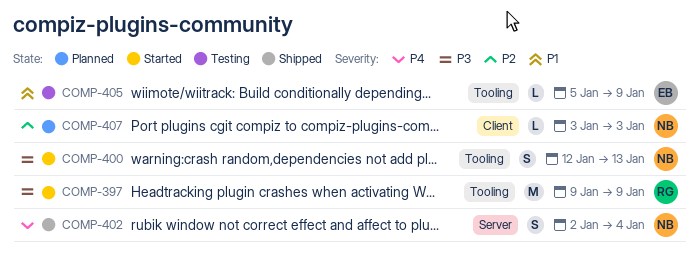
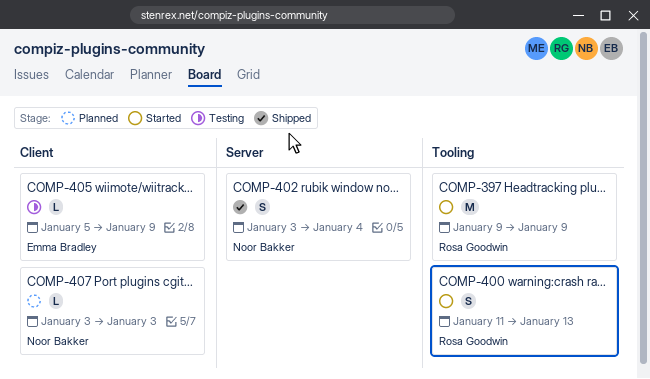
COMP-400, owner: Noor Bakker -> Rosa Goodwin
COMP-400, start: Jan 12 -> Jan 11
COMP-402, start: Jan 2 -> Jan 3
COMP-405, label: Tooling -> Client

